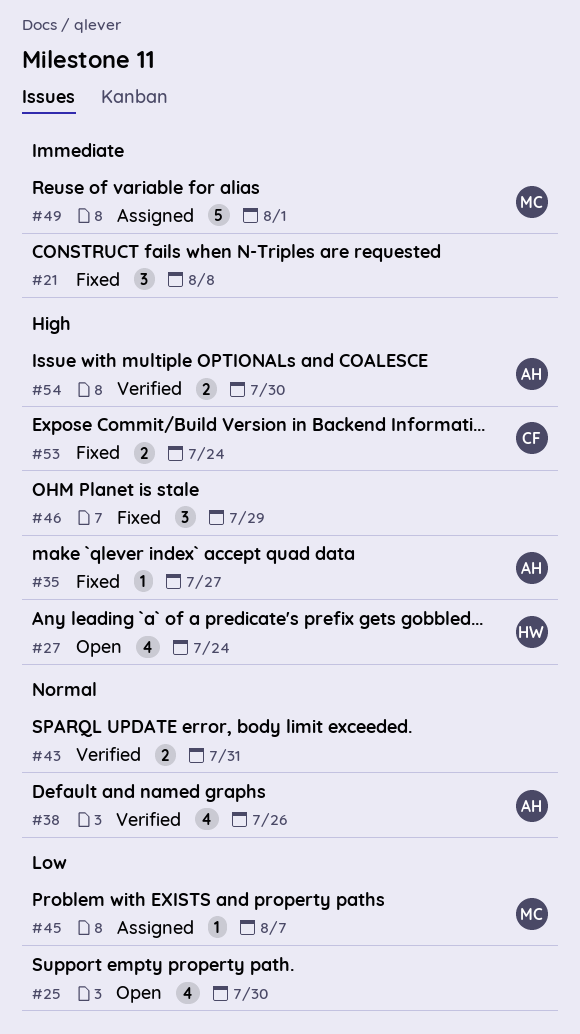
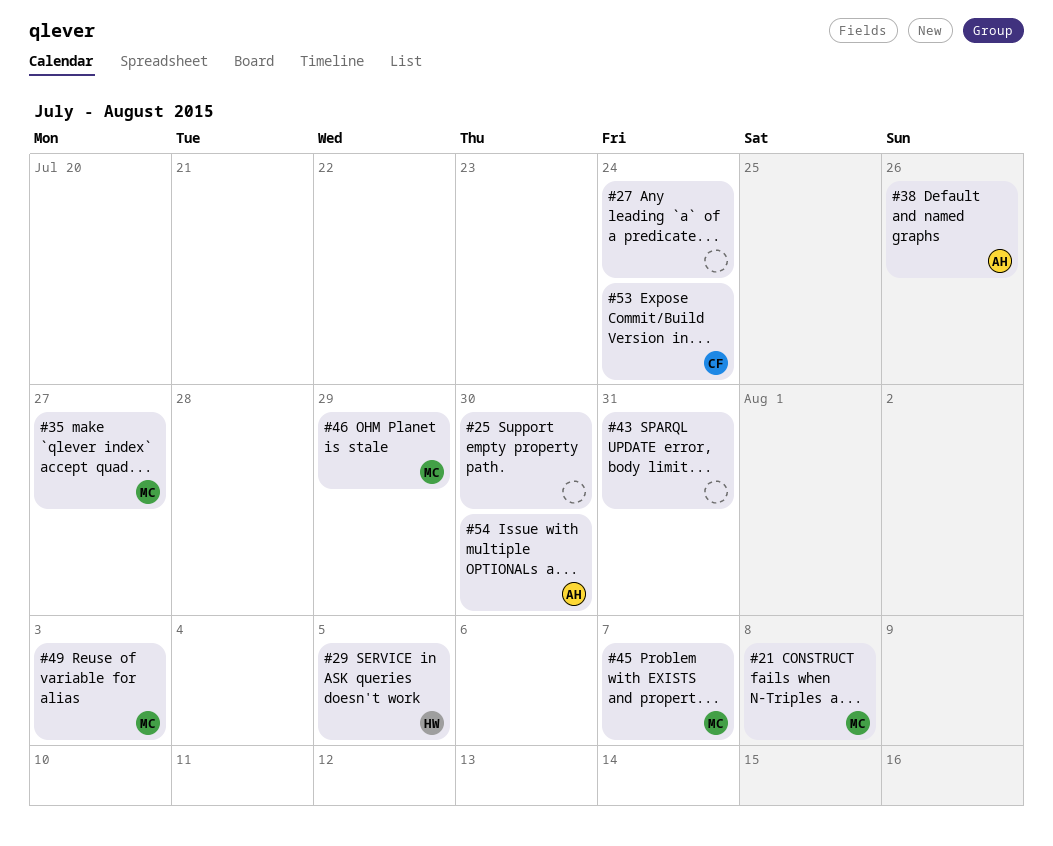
#21, owner: none -> MC
#27, owner: HW -> none
#29: none -> present
#35, owner: AH -> MC
#46, owner: none -> MC
#49, due: Aug 1 -> Aug 3

